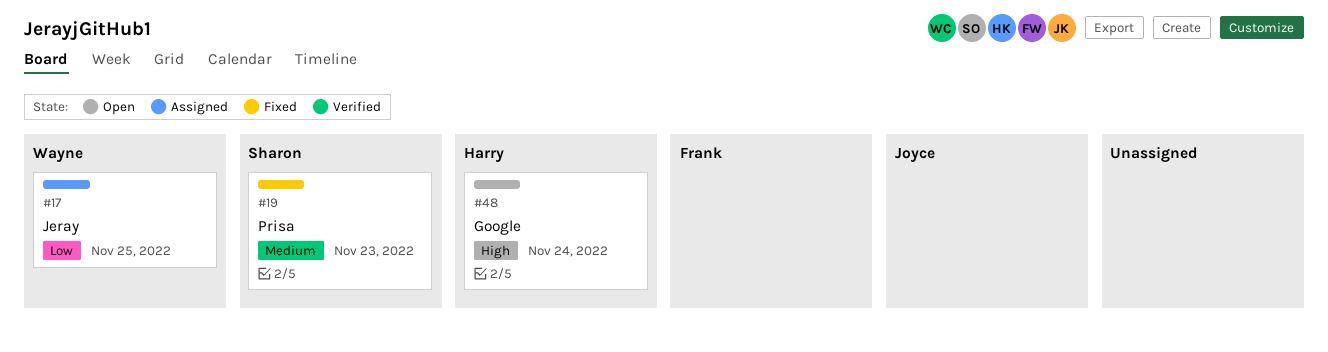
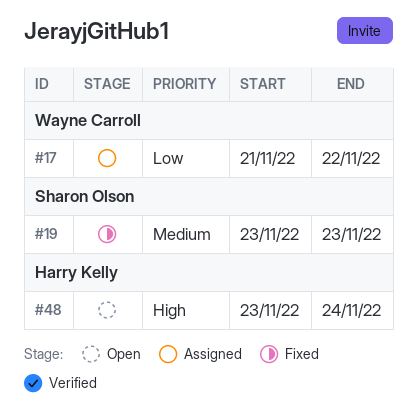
#17, due: Nov 25 -> Nov 22

